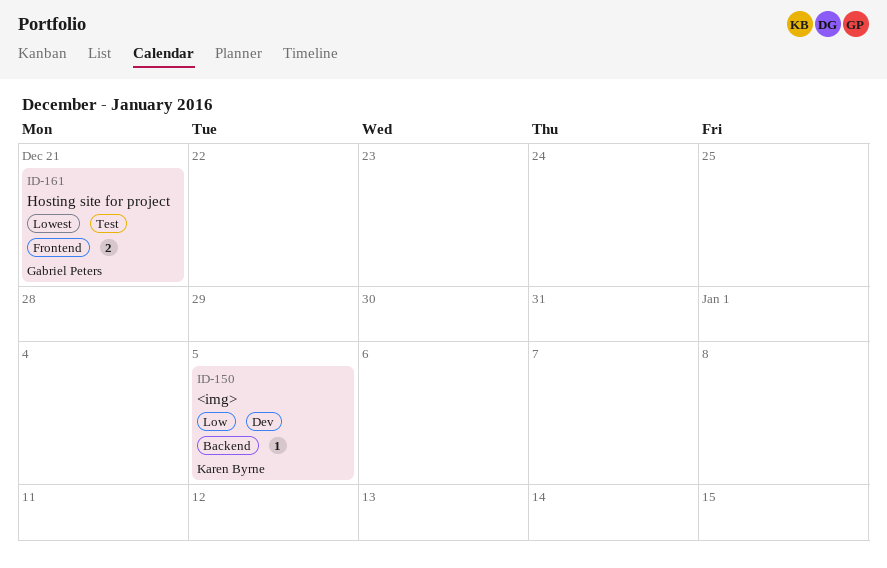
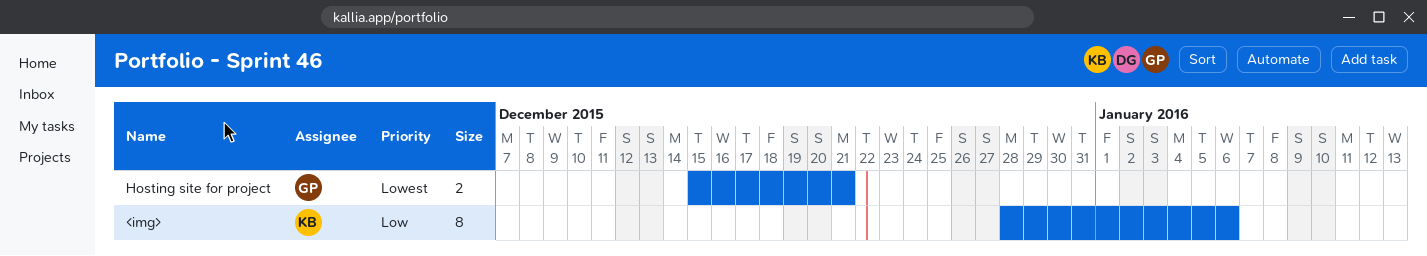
<img>, estimate: 1 -> 8
<img>, due: Jan 5 -> Jan 6

